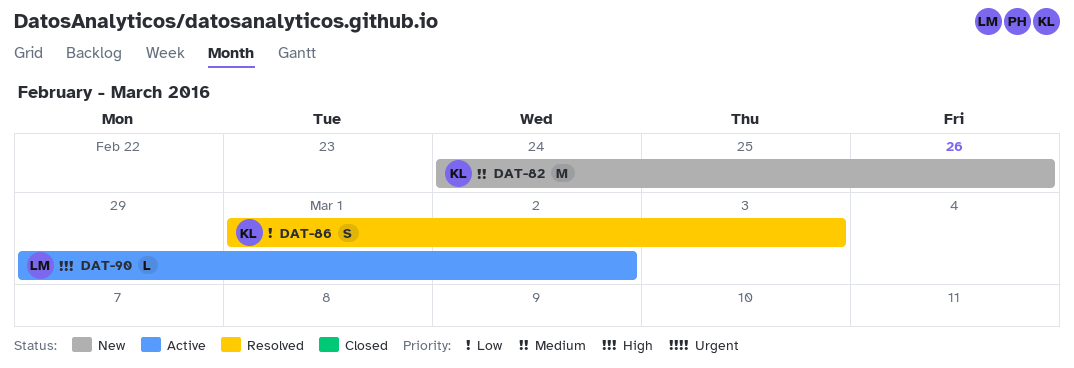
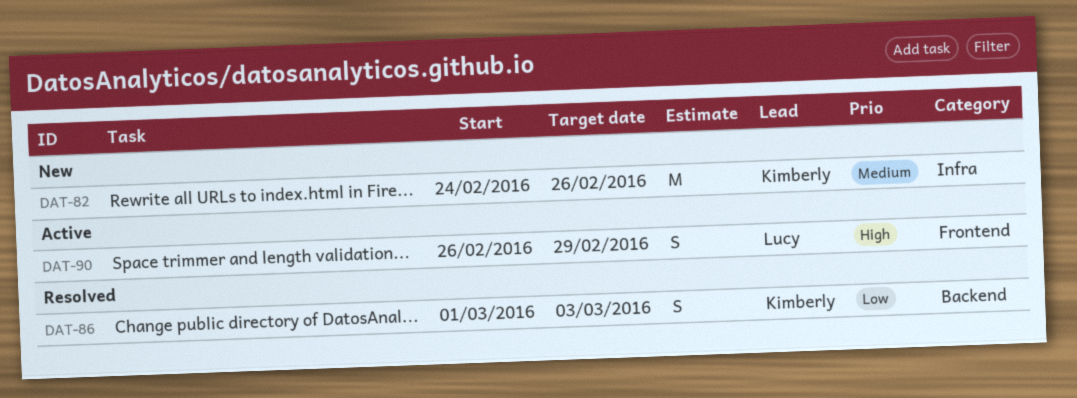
DAT-90, estimate: L -> S
DAT-90, start: Feb 29 -> Feb 26
DAT-90, due: Mar 2 -> Feb 29

